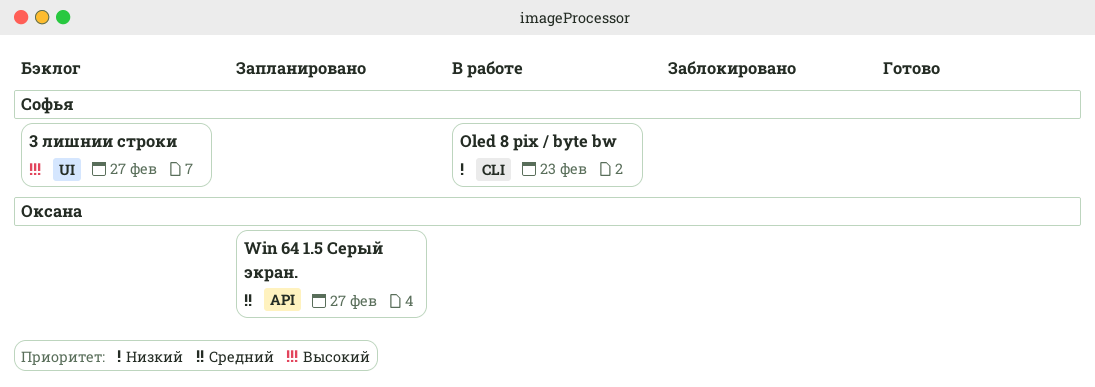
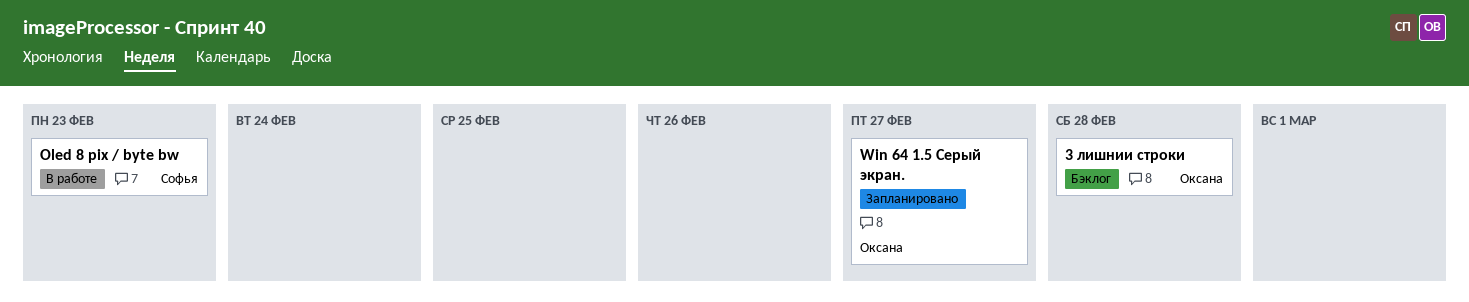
3 лишнии строки, owner: Софья -> Оксана
3 лишнии строки, due: Feb 27 -> Feb 28

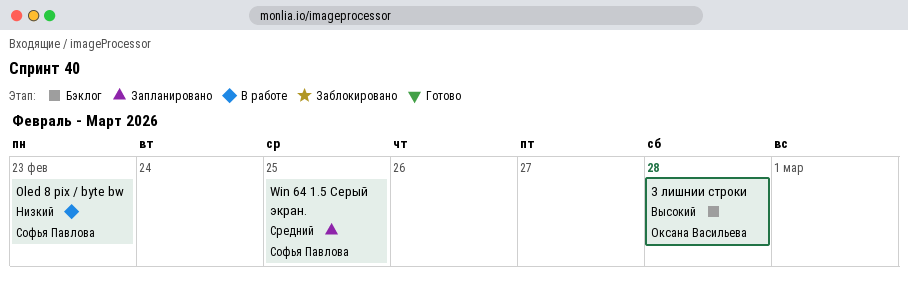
Win 64 1.5 Серый экран., owner: Оксана Васильева -> Софья Павлова
Win 64 1.5 Серый экран., due: Feb 27 -> Feb 25

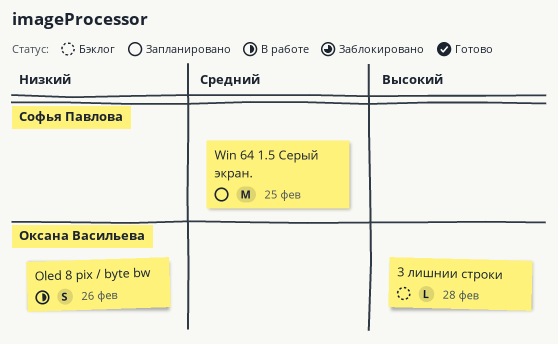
Oled 8 pix / byte bw, owner: Софья Павлова -> Оксана Васильева
Oled 8 pix / byte bw, due: Feb 23 -> Feb 26

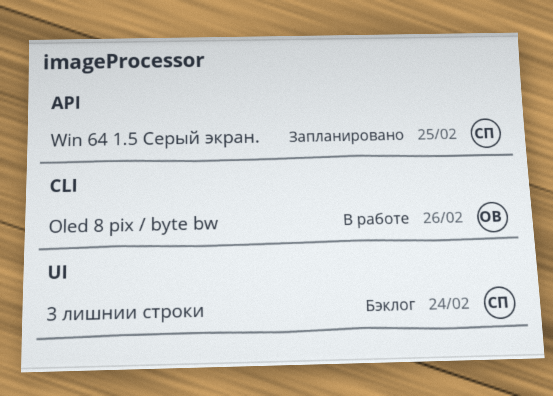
3 лишнии строки, owner: Оксана Васильева -> Софья Павлова
3 лишнии строки, due: Feb 28 -> Feb 24

